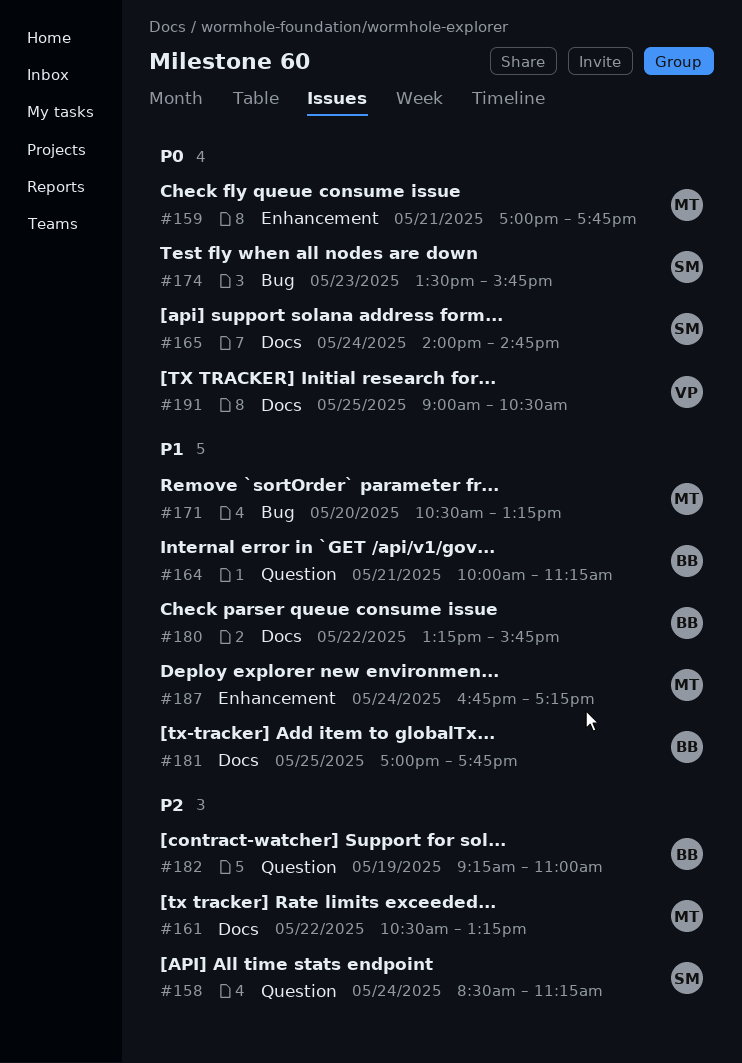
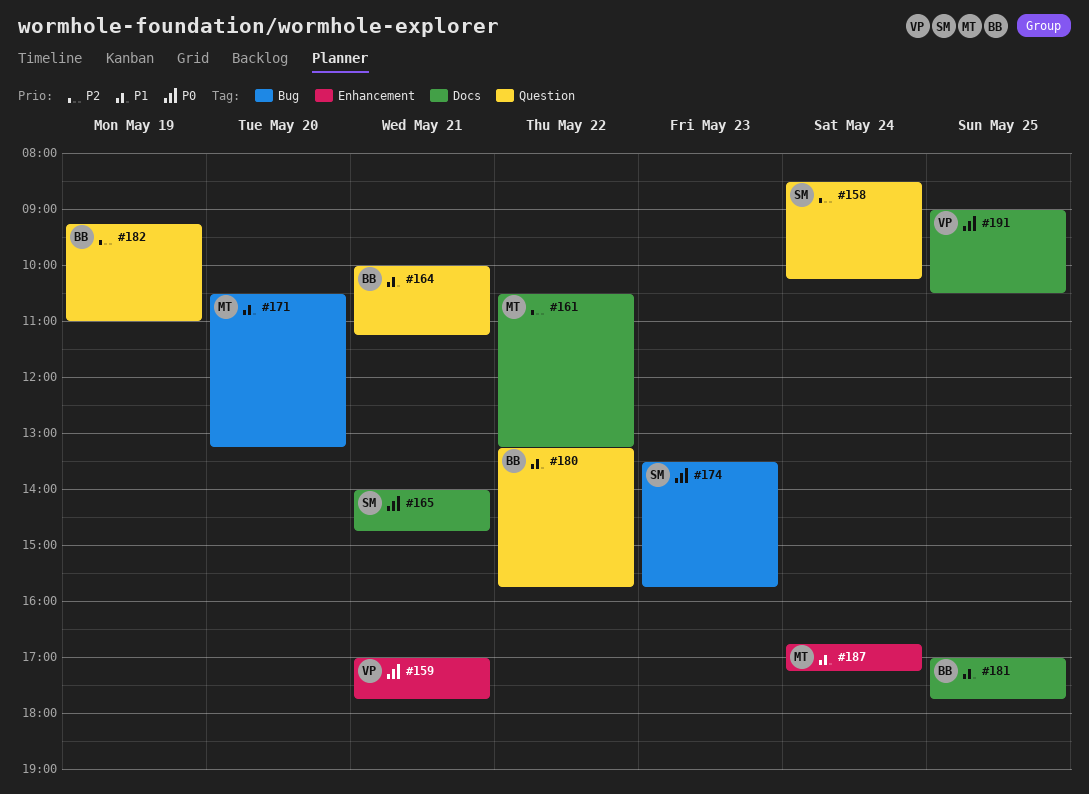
#158, ends: 11:15 -> 10:15
#159, owner: MT -> VP
#165, day: May 24 -> May 21
#180, label: Docs -> Question

